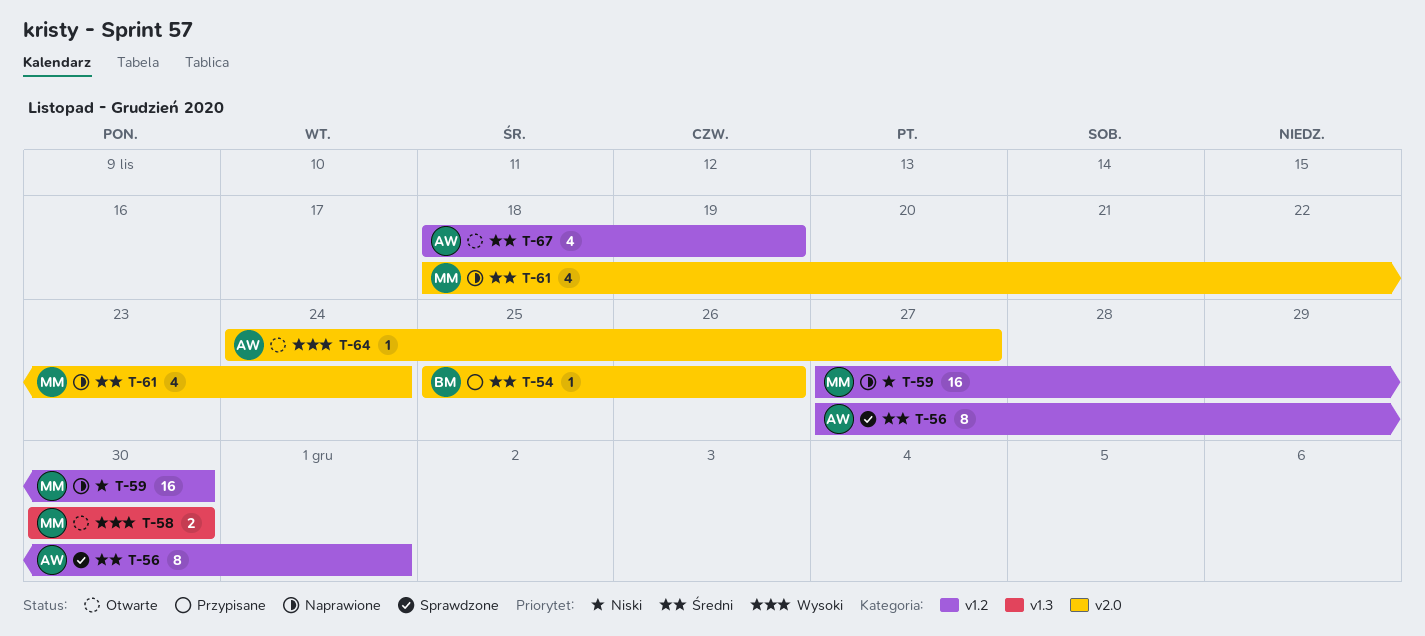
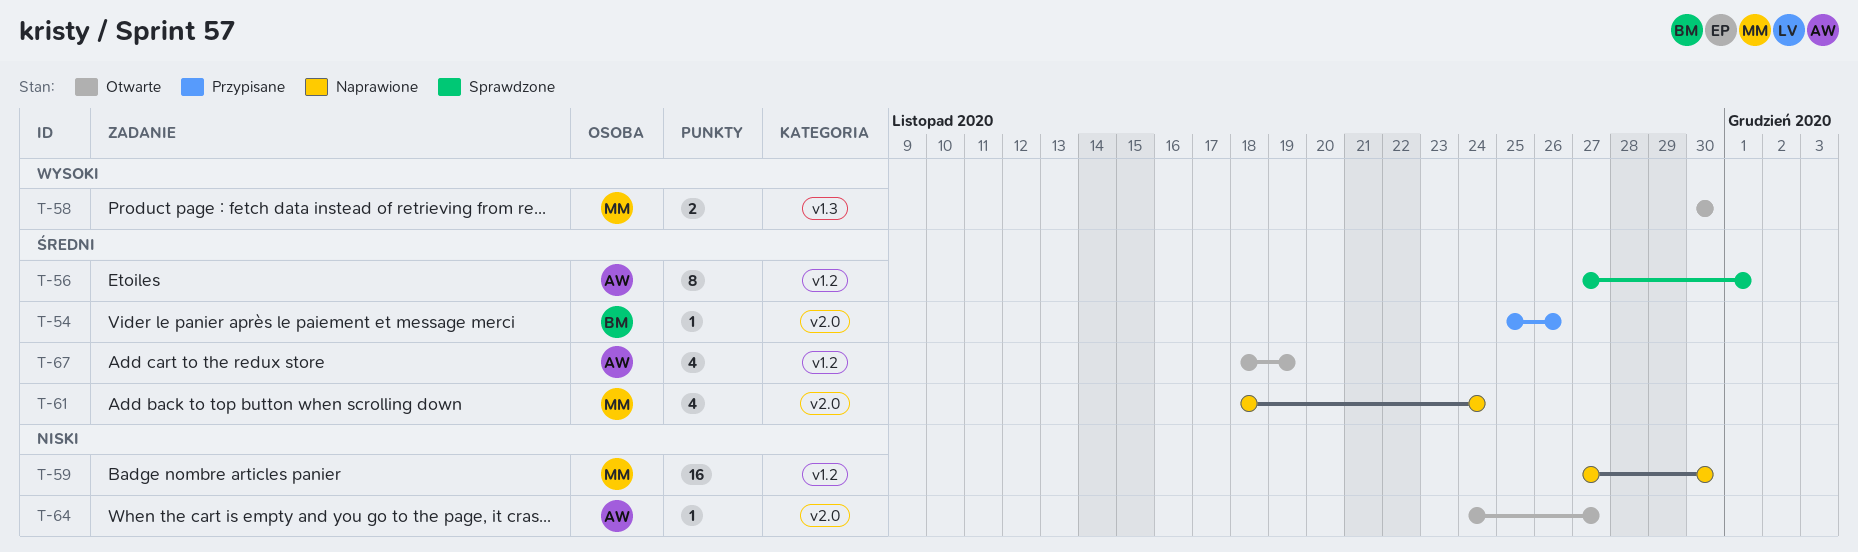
T-64, priority: Wysoki -> Niski

